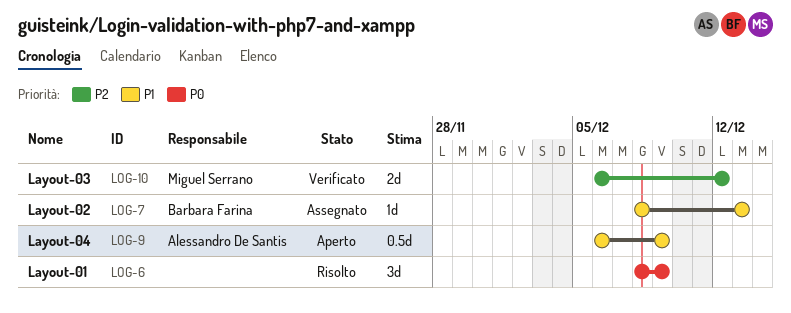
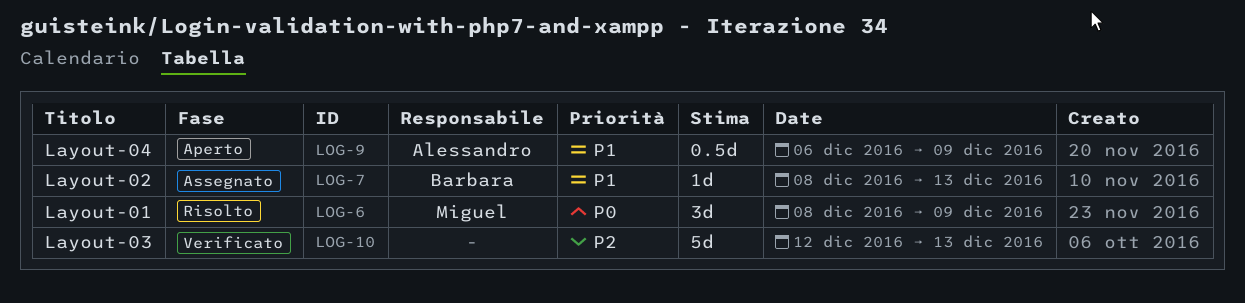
LOG-6, owner: none -> Miguel Serrano
LOG-10, owner: Miguel Serrano -> none
LOG-10, estimate: 2d -> 5d
LOG-10, start: Dec 6 -> Dec 12
LOG-10, due: Dec 12 -> Dec 13

